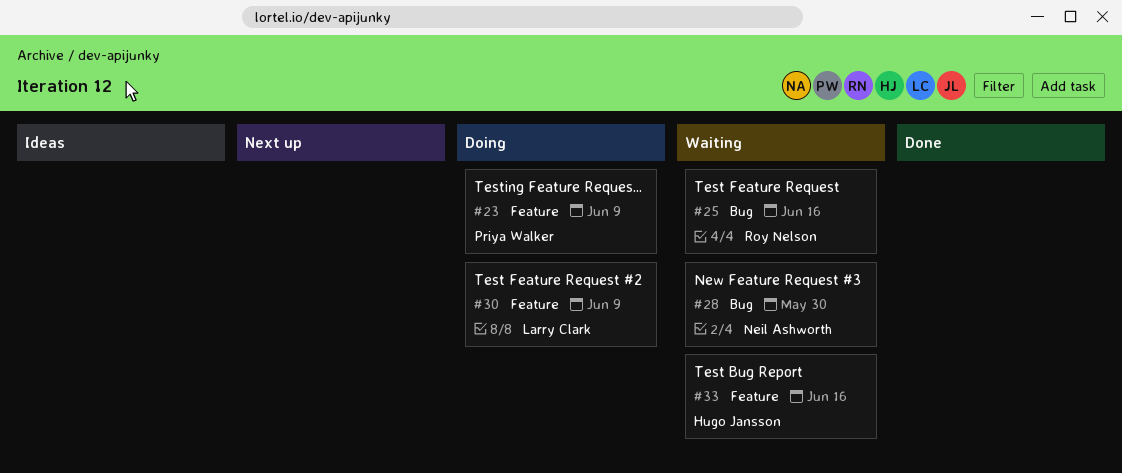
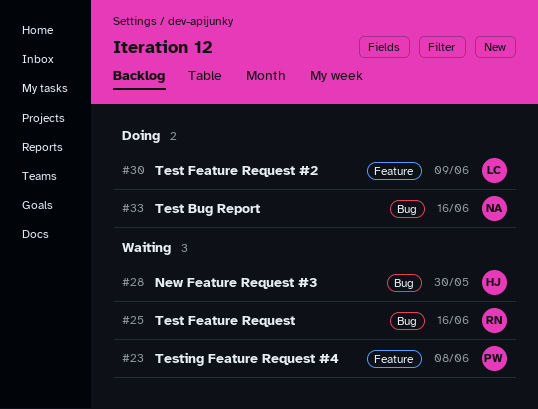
#23, status: Doing -> Waiting
#23, due: Jun 9 -> Jun 8
#28, owner: Neil Ashworth -> Hugo Jansson
#33, status: Waiting -> Doing
#33, owner: Hugo Jansson -> Neil Ashworth
#33, label: Feature -> Bug

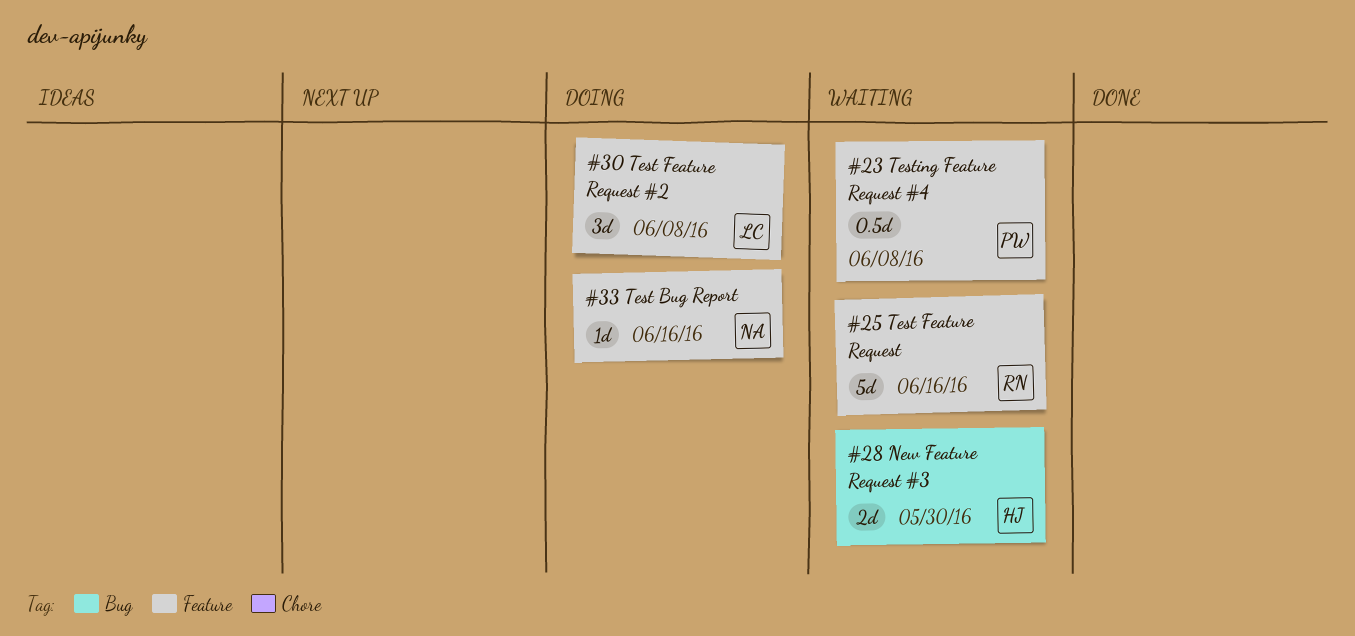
#25, label: Bug -> Feature
#30, due: Jun 9 -> Jun 8
#33, label: Bug -> Feature

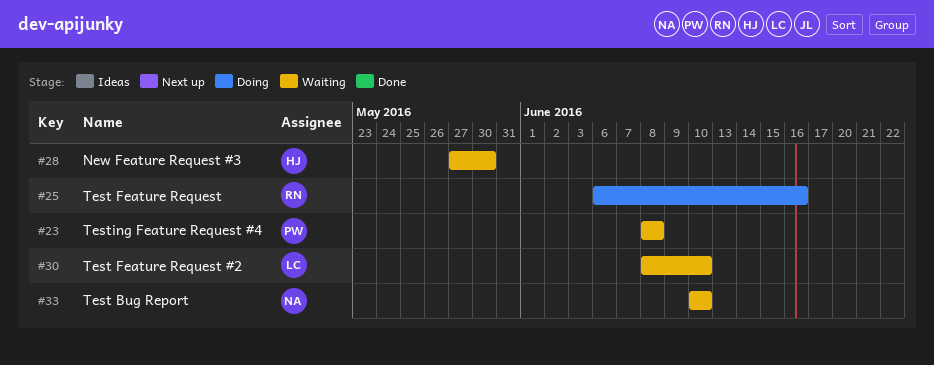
#25, status: Waiting -> Doing
#30, status: Doing -> Waiting
#30, due: Jun 8 -> Jun 10
#33, status: Doing -> Waiting
#33, due: Jun 16 -> Jun 10

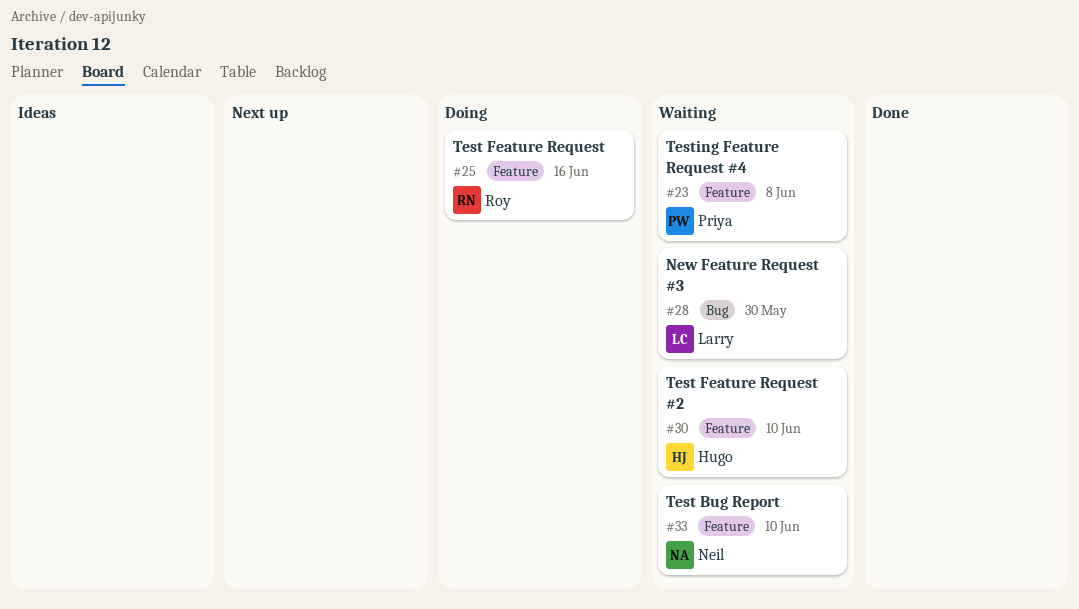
#28, owner: Hugo -> Larry
#30, owner: Larry -> Hugo

